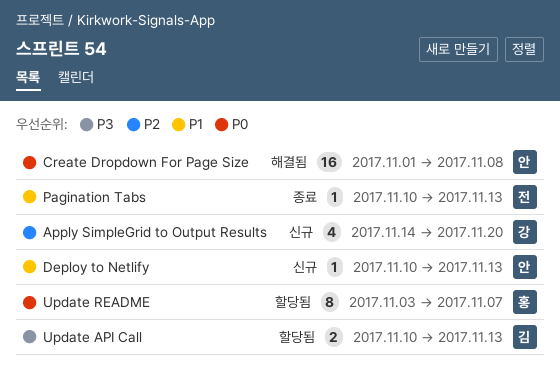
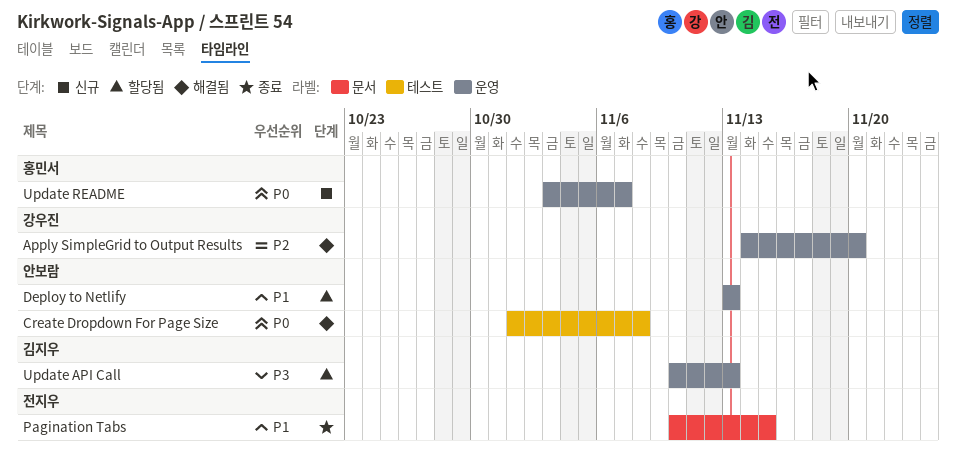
Apply SimpleGrid to Output Results, status: 신규 -> 해결됨
Deploy to Netlify, status: 신규 -> 할당됨
Deploy to Netlify, start: Nov 10 -> Nov 13
Pagination Tabs, due: Nov 13 -> Nov 15
Update README, status: 할당됨 -> 신규

